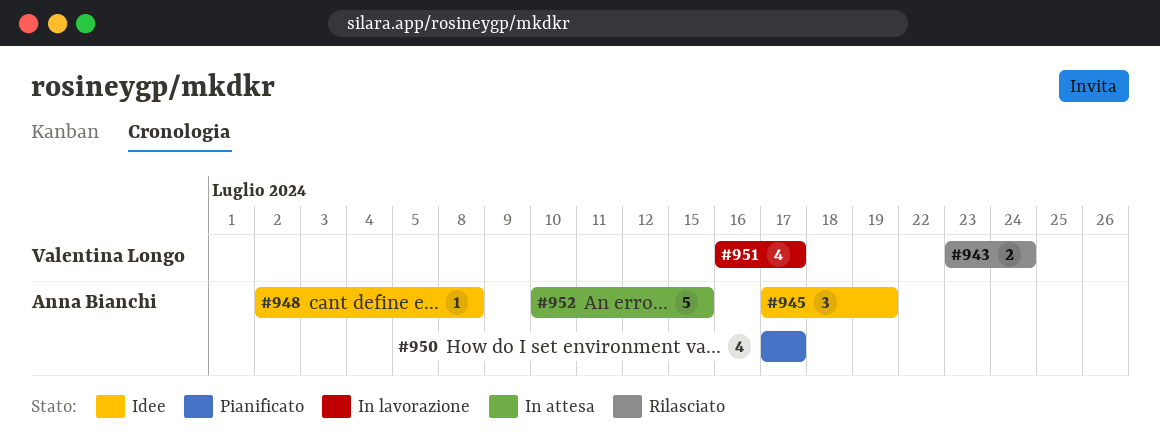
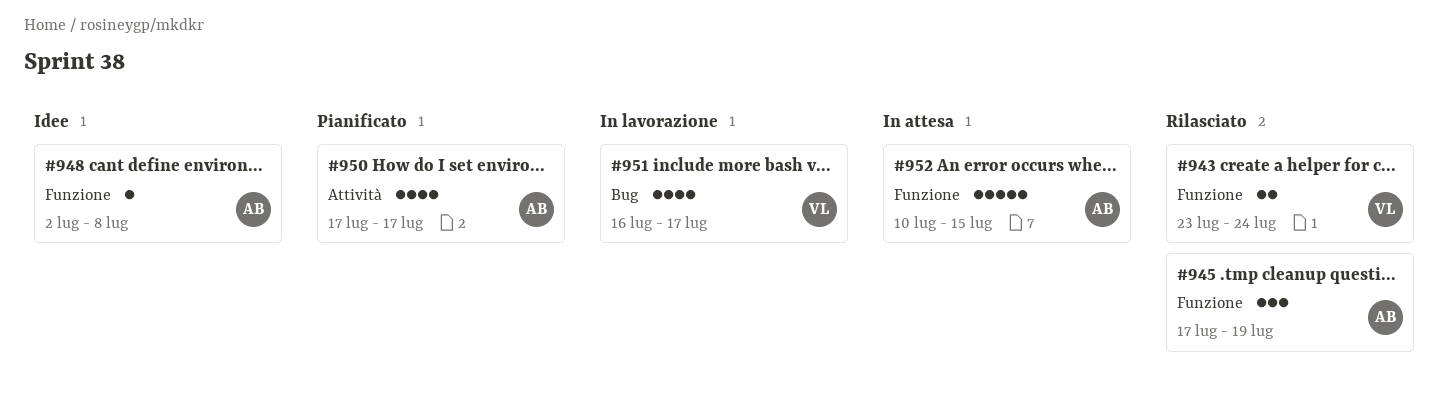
#945, status: Idee -> Rilasciato

